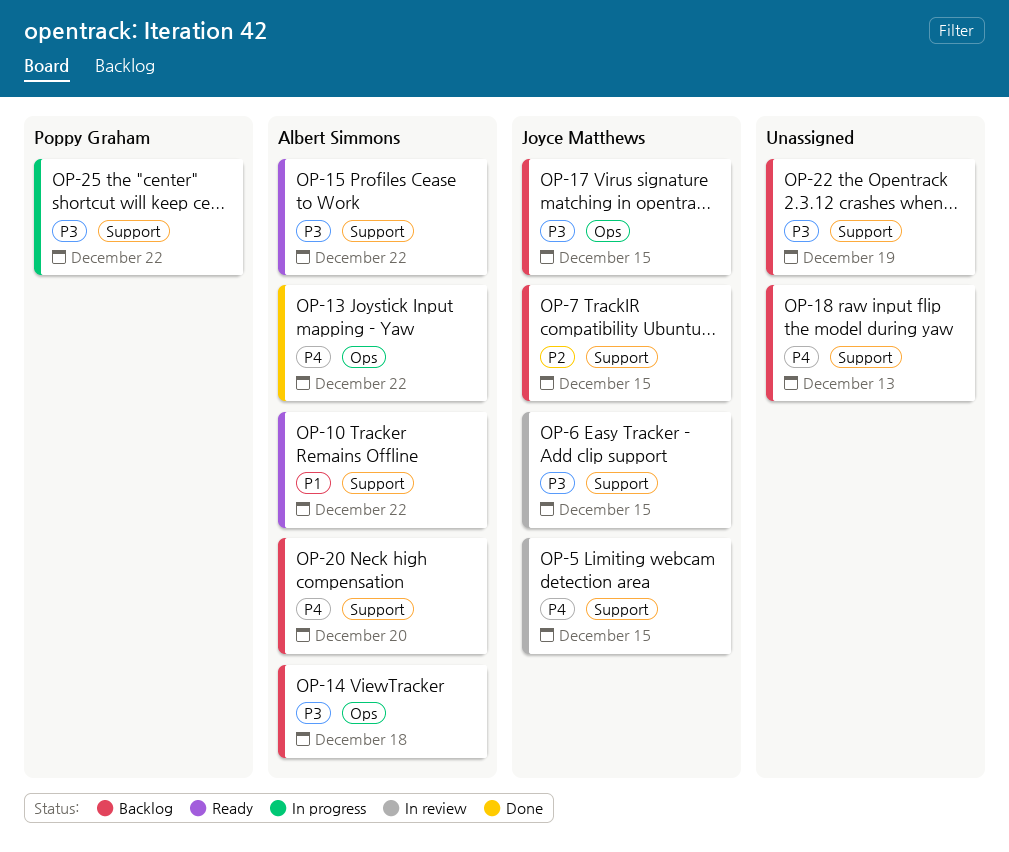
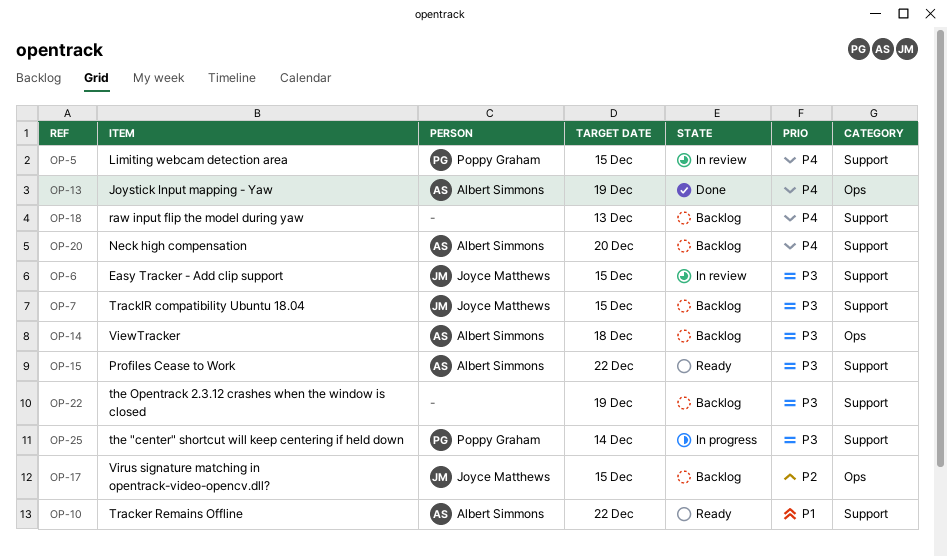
OP-5, owner: Joyce Matthews -> Poppy Graham
OP-7, priority: P2 -> P3
OP-13, due: Dec 22 -> Dec 19
OP-17, priority: P3 -> P2
OP-25, due: Dec 22 -> Dec 14

